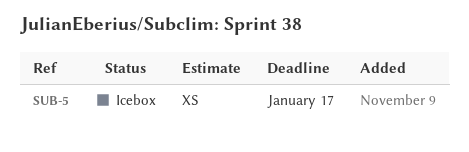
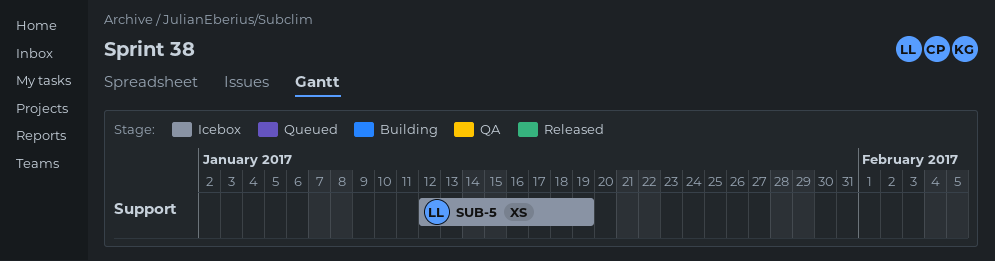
SUB-5, due: Jan 17 -> Jan 19

